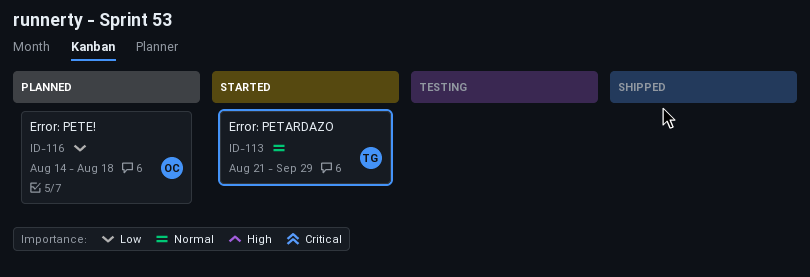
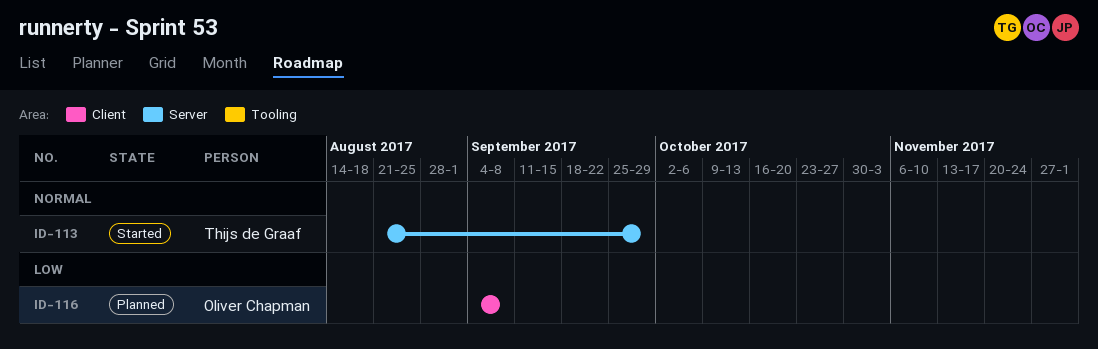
ID-116, start: Aug 14 -> Sep 4
ID-116, due: Aug 18 -> Sep 8

